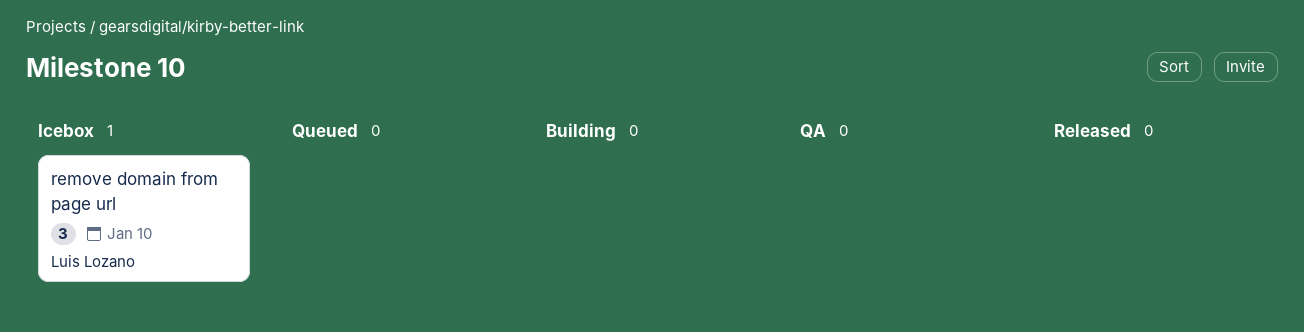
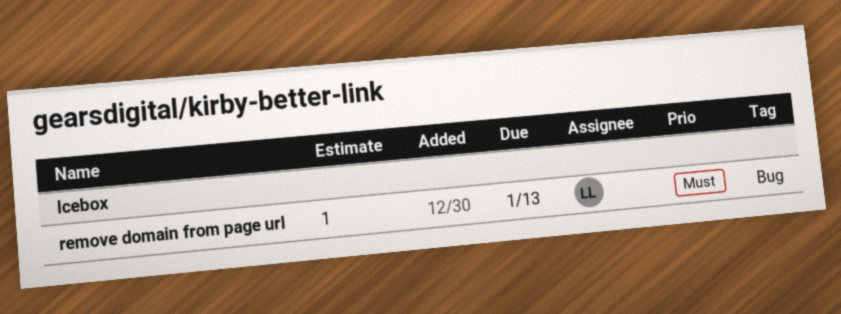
remove domain from page url, estimate: 3 -> 1
remove domain from page url, due: Jan 10 -> Jan 13

